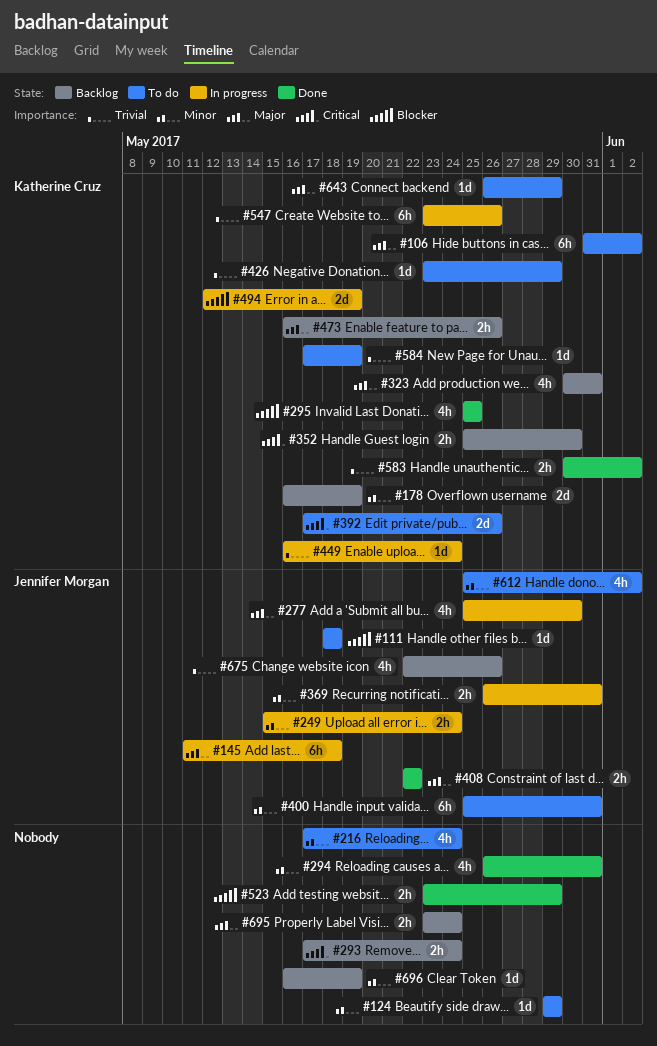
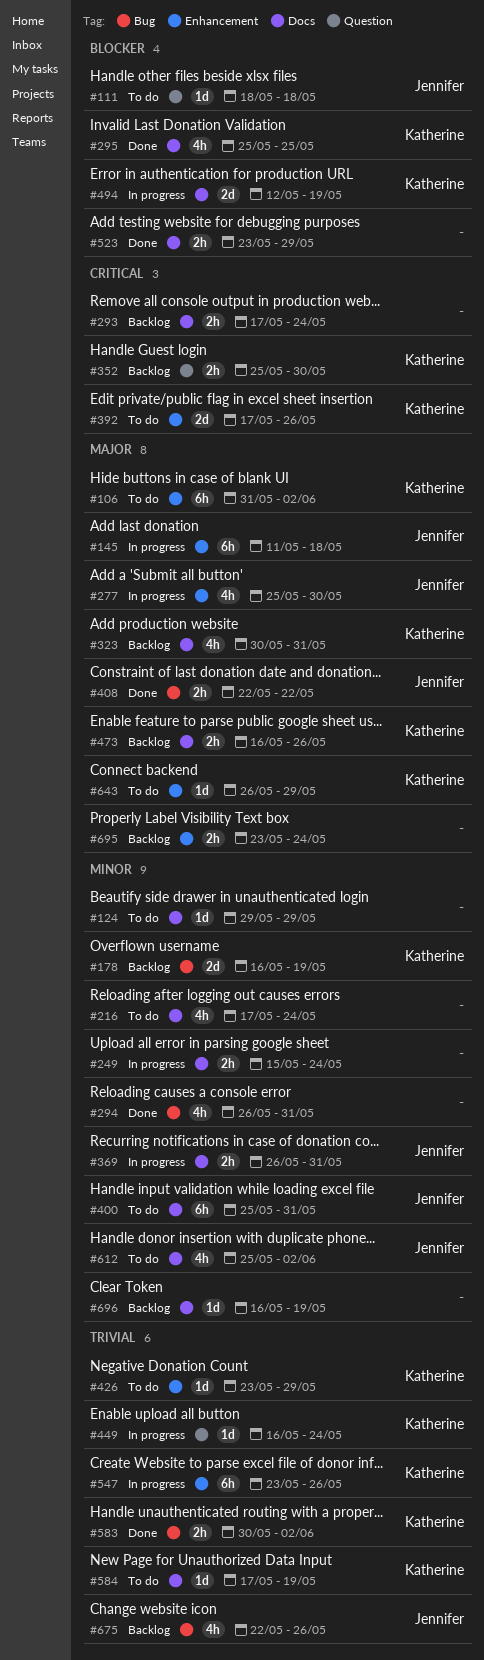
#249, owner: Jennifer Morgan -> none

